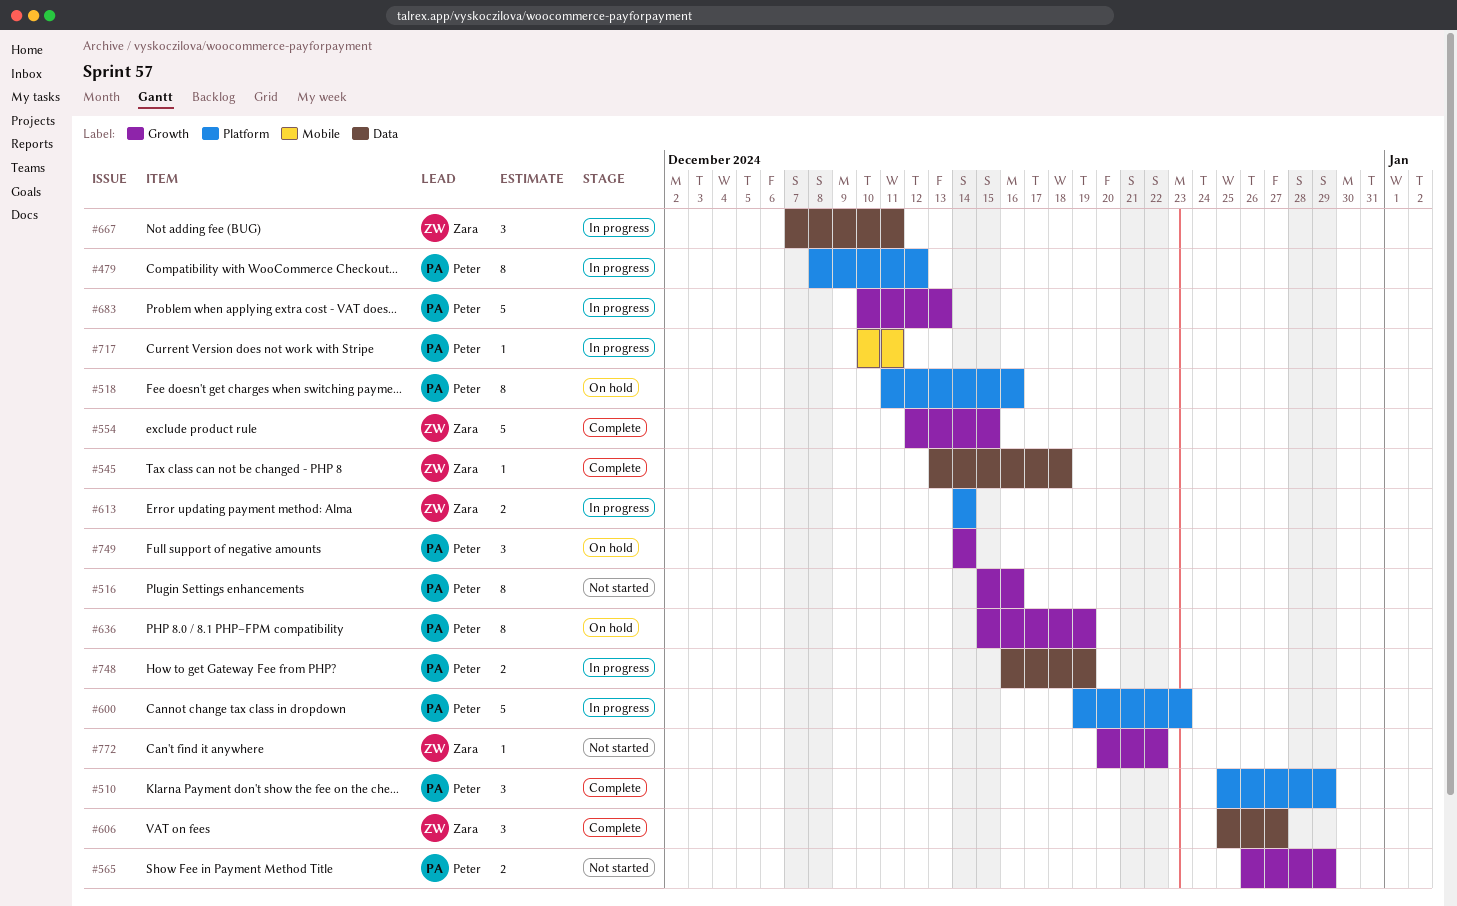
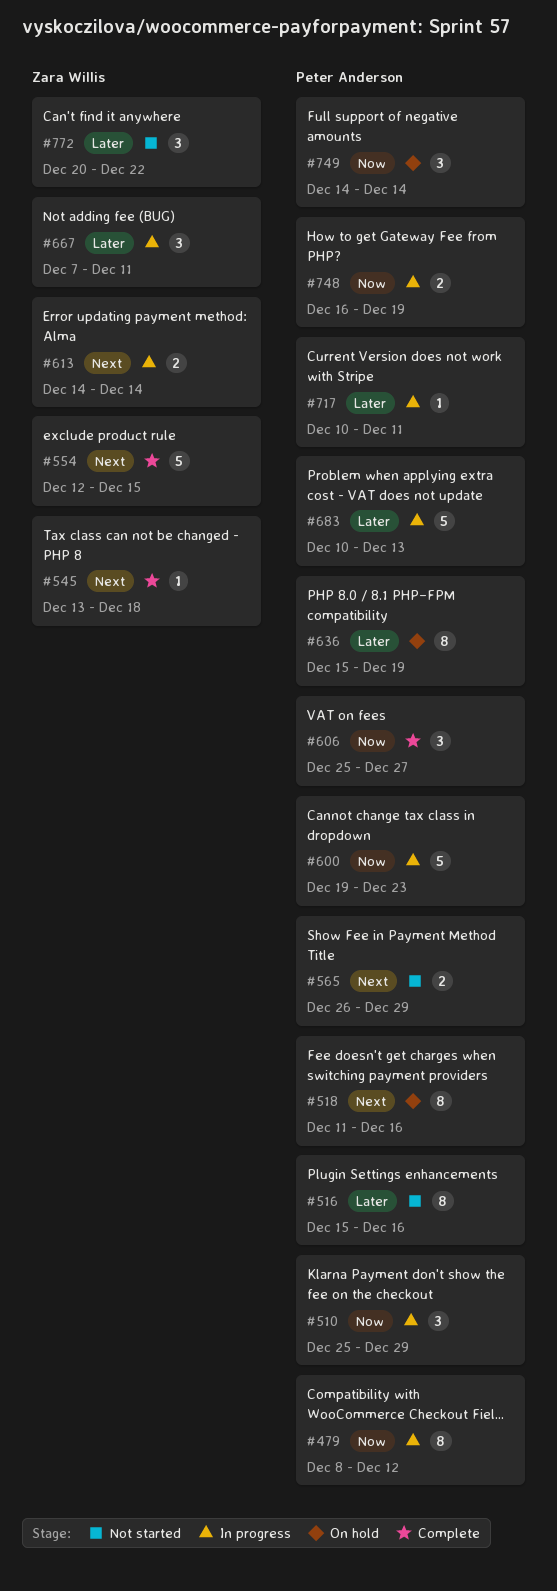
#510, status: Complete -> In progress
#606, owner: Zara Willis -> Peter Anderson
#772, estimate: 1 -> 3

